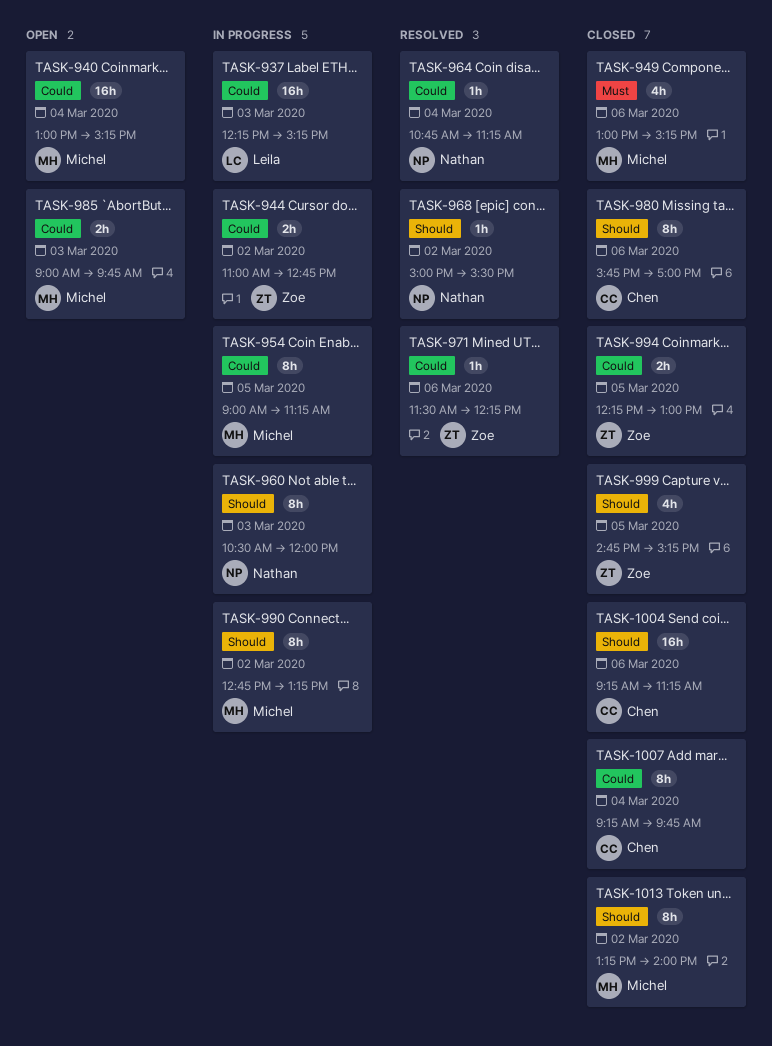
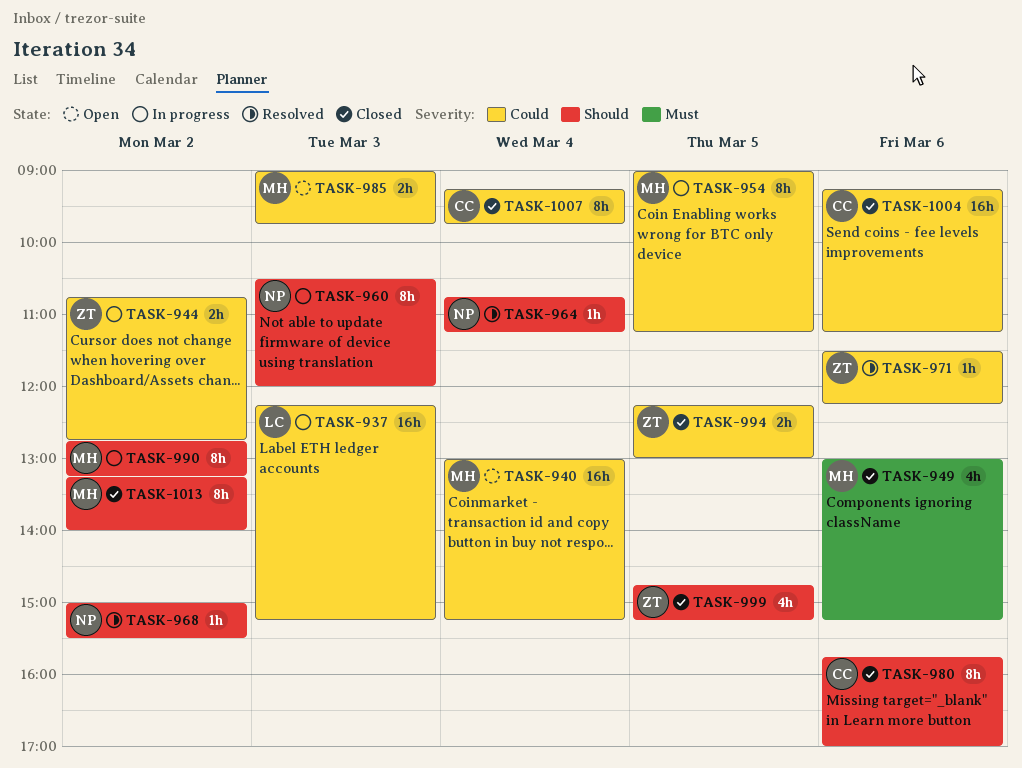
TASK-944, begins: 11:00 -> 10:45
TASK-964, priority: Could -> Should
TASK-1004, priority: Should -> Could

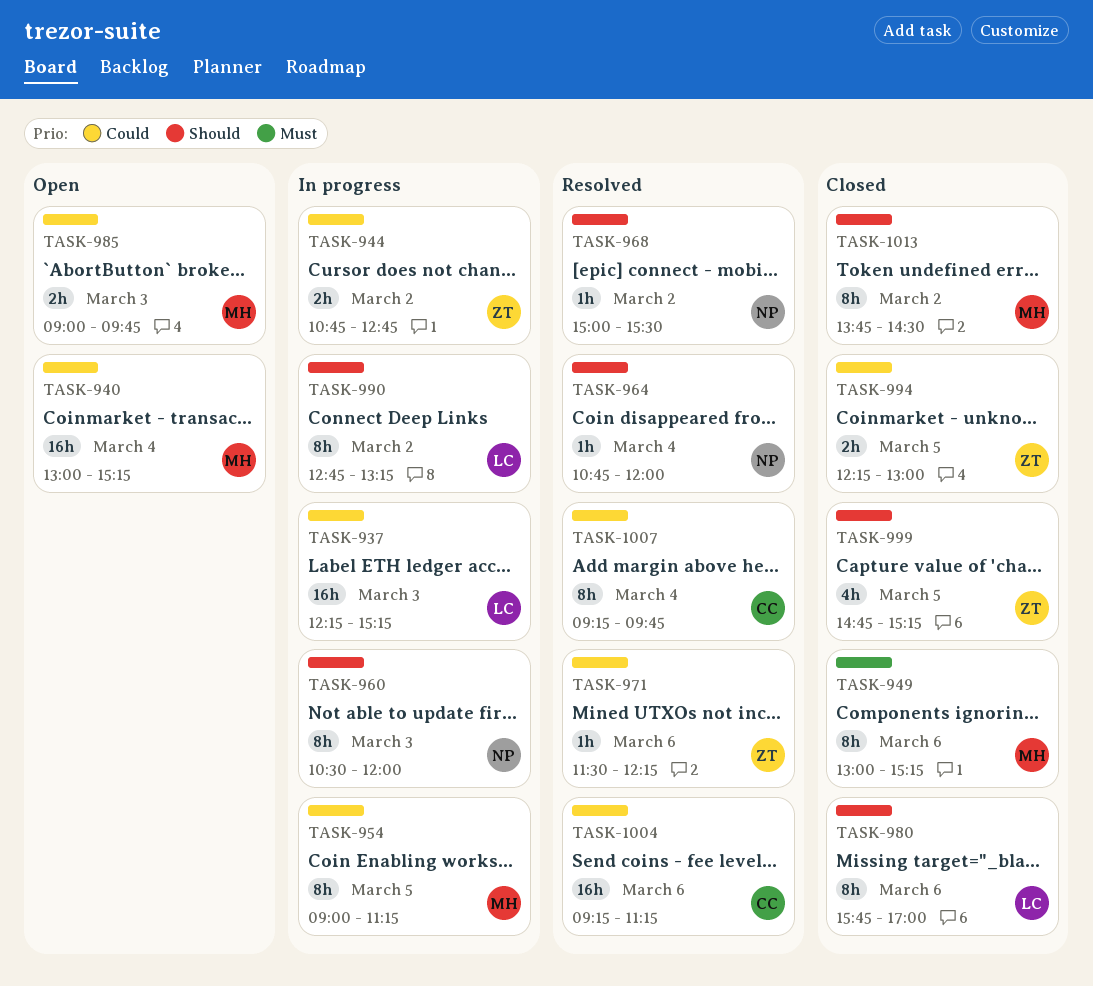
TASK-949, estimate: 4h -> 8h
TASK-964, ends: 11:15 -> 12:00
TASK-980, owner: CC -> LC
TASK-990, owner: MH -> LC
TASK-1004, status: Closed -> Resolved
TASK-1007, status: Closed -> Resolved
TASK-1013, begins: 13:15 -> 13:45
TASK-1013, ends: 14:00 -> 14:30

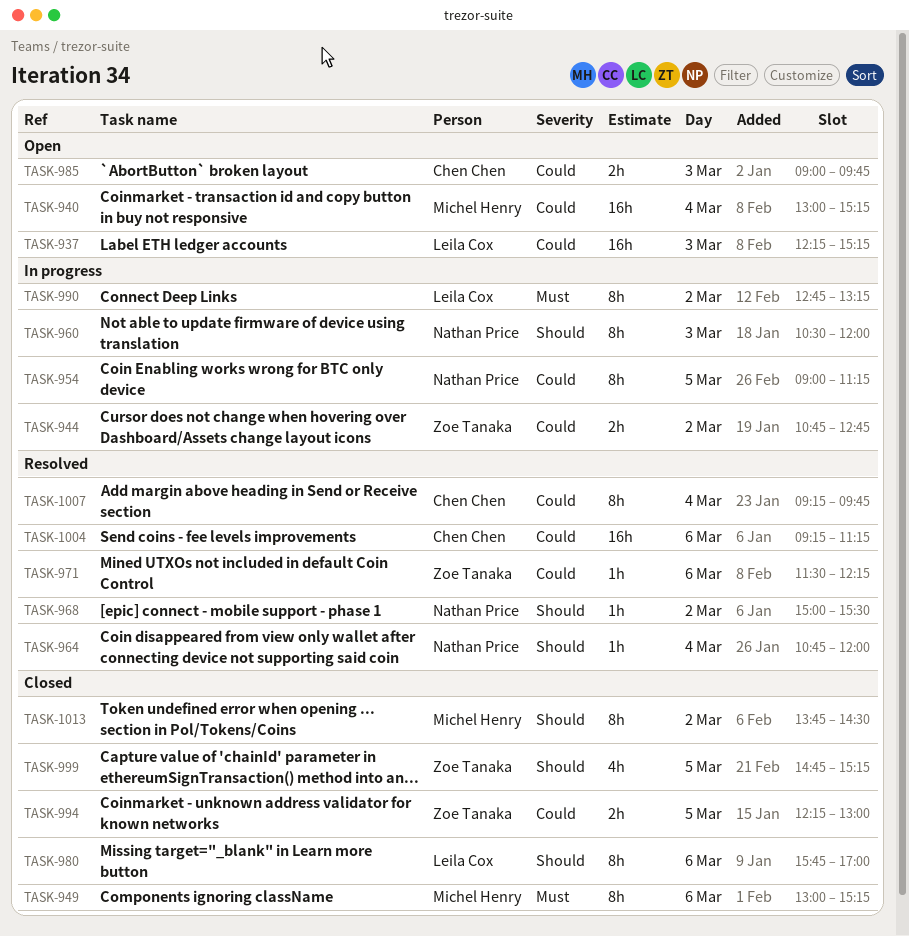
TASK-937, status: In progress -> Open
TASK-954, owner: Michel Henry -> Nathan Price
TASK-985, owner: Michel Henry -> Chen Chen
TASK-990, priority: Should -> Must

